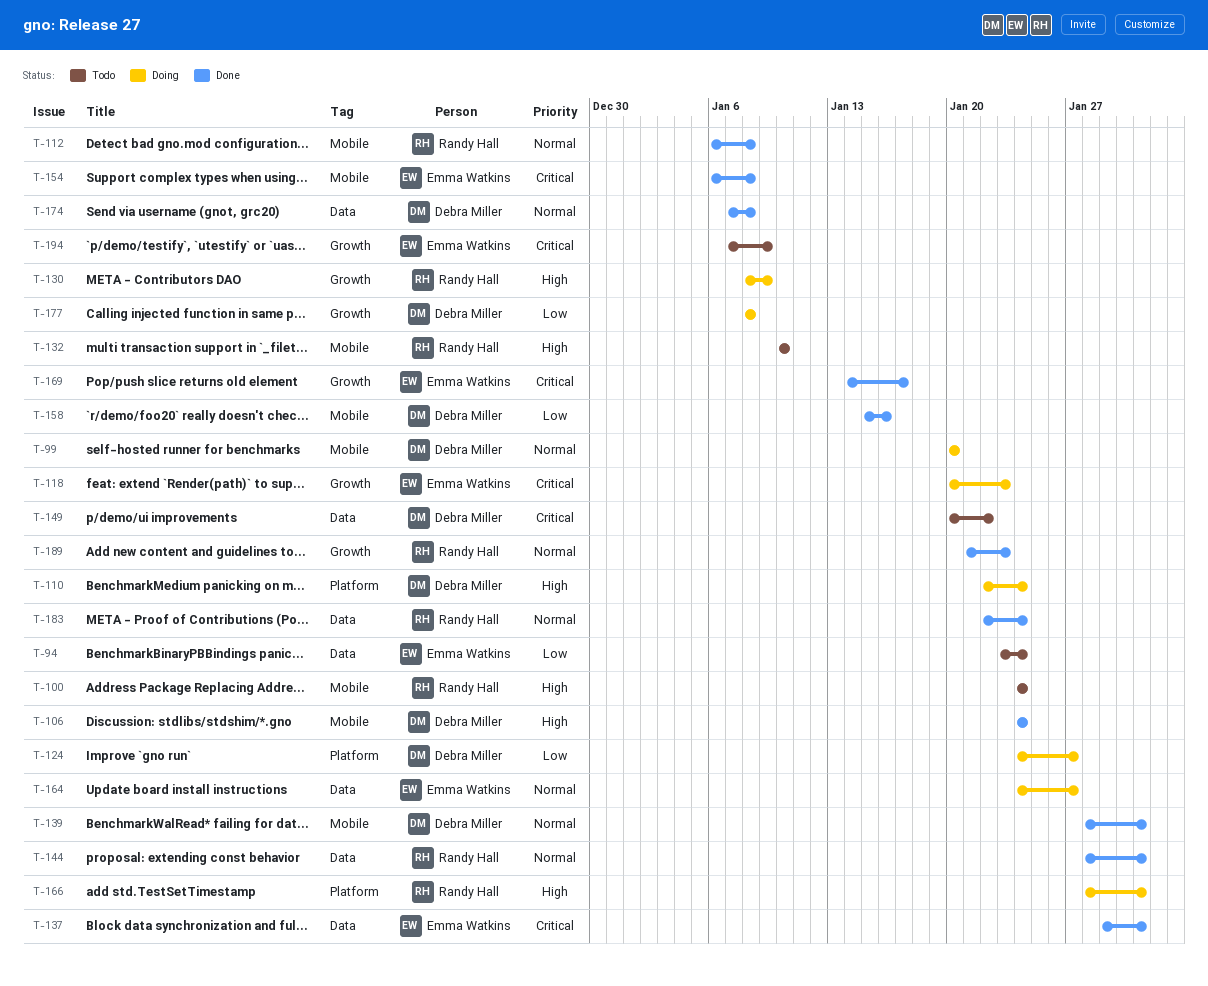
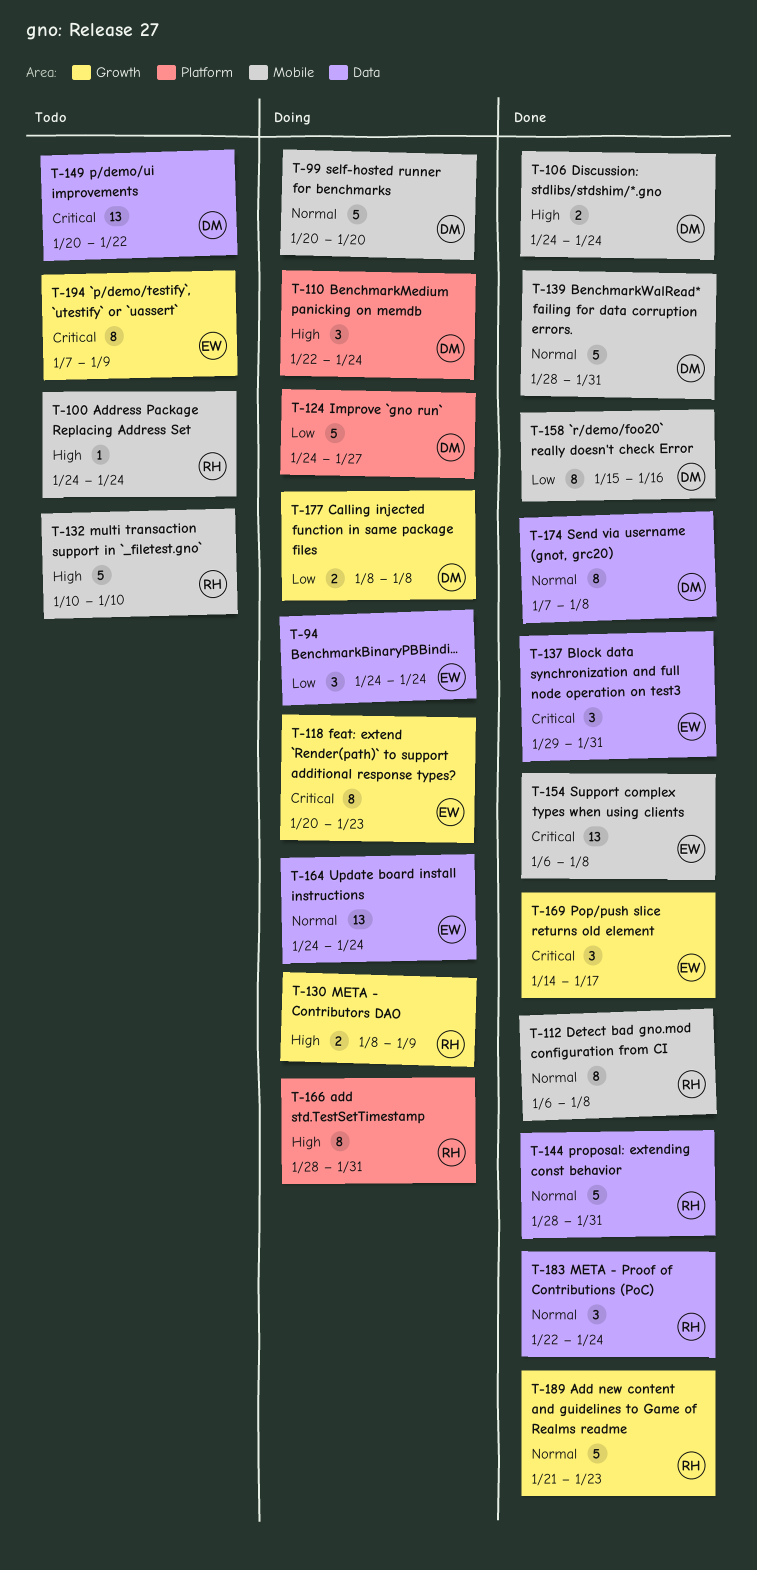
T-94, status: Todo -> Doing
T-94, start: Jan 23 -> Jan 24
T-164, due: Jan 27 -> Jan 24

